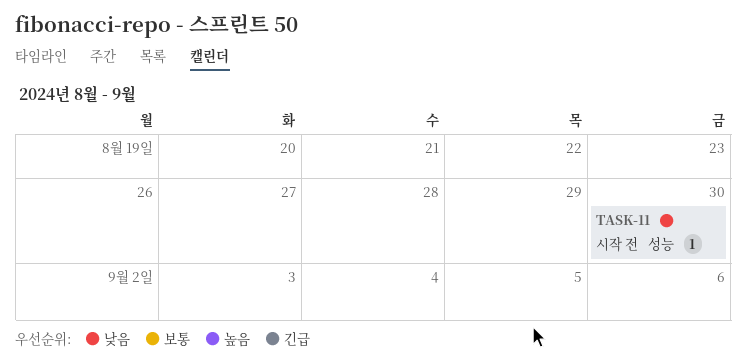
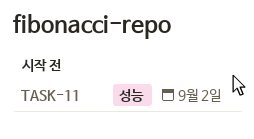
TASK-11, due: Aug 30 -> Sep 2

